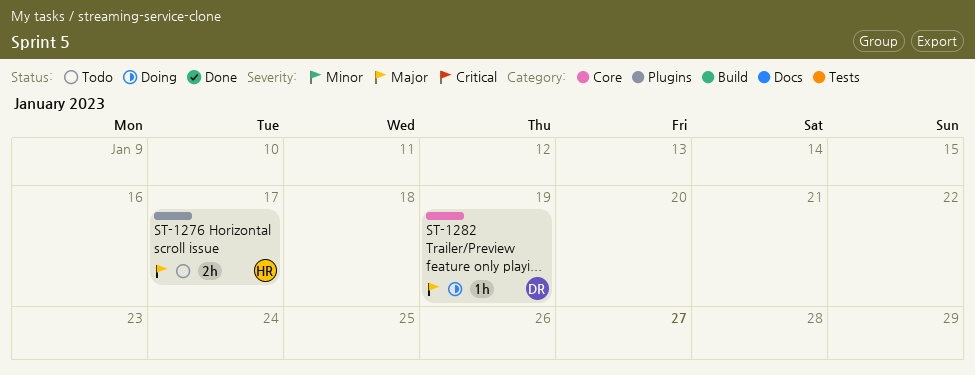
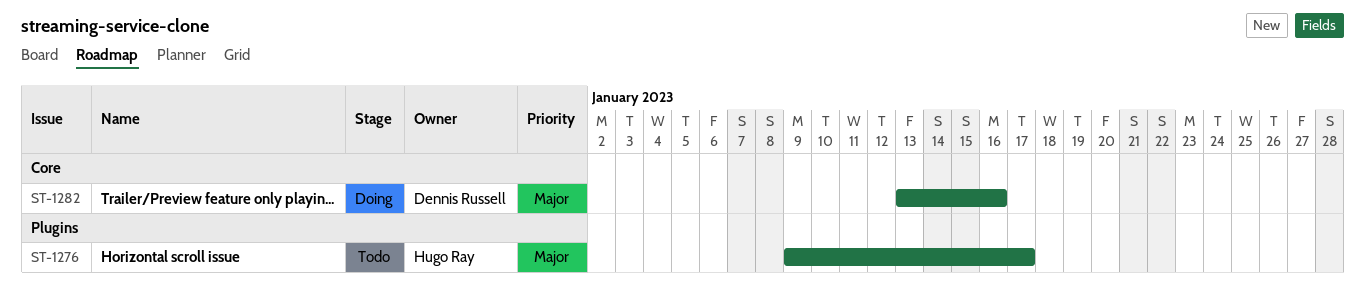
ST-1282, due: Jan 19 -> Jan 16

